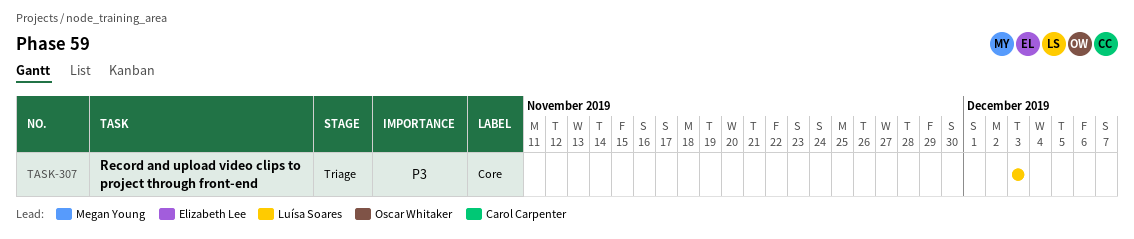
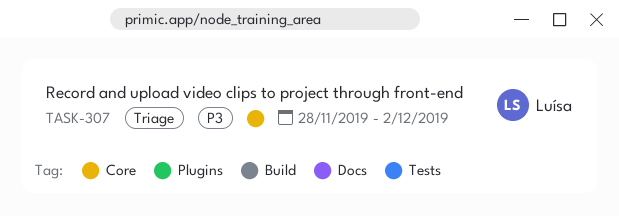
TASK-307, start: Dec 3 -> Nov 28
TASK-307, due: Dec 3 -> Dec 2

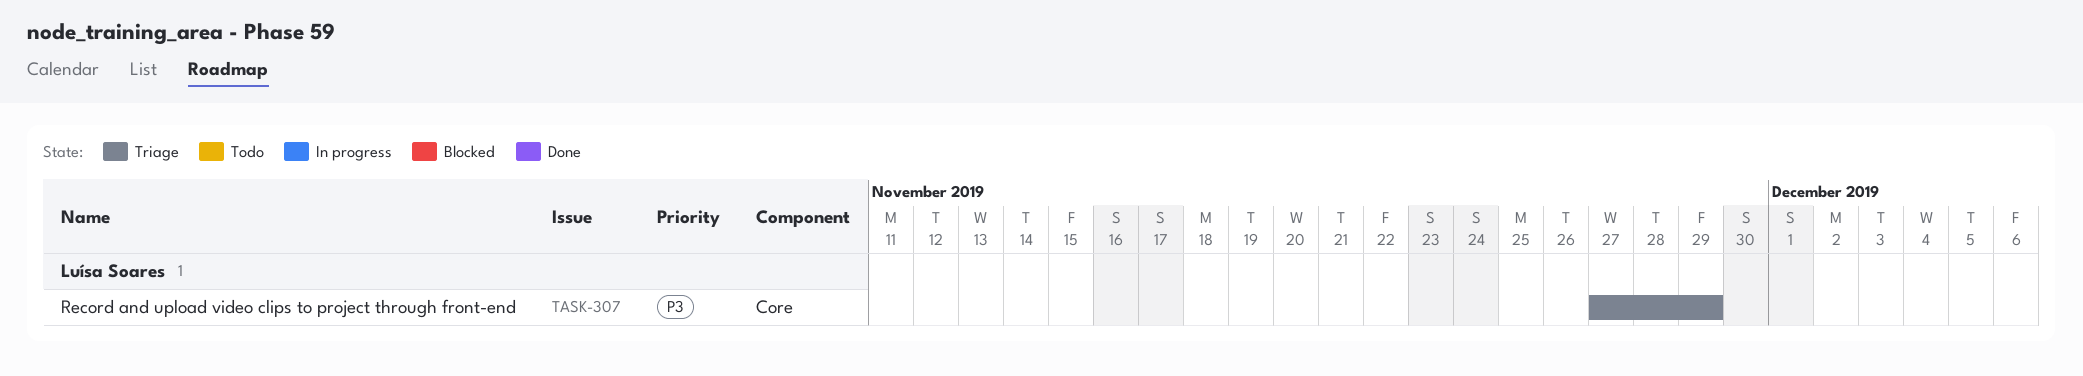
TASK-307, start: Nov 28 -> Nov 27
TASK-307, due: Dec 2 -> Nov 29

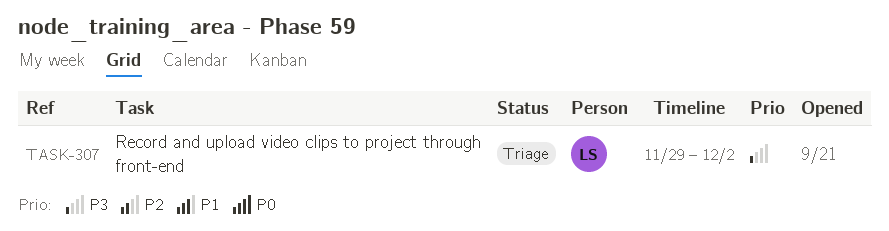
TASK-307, start: Nov 27 -> Nov 29
TASK-307, due: Nov 29 -> Dec 2

